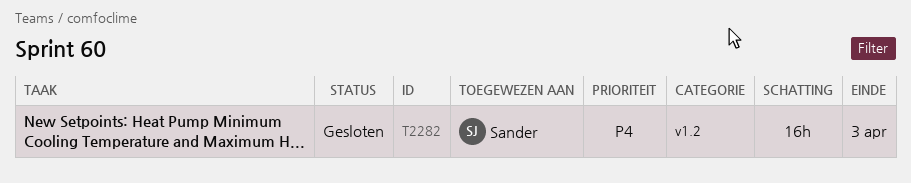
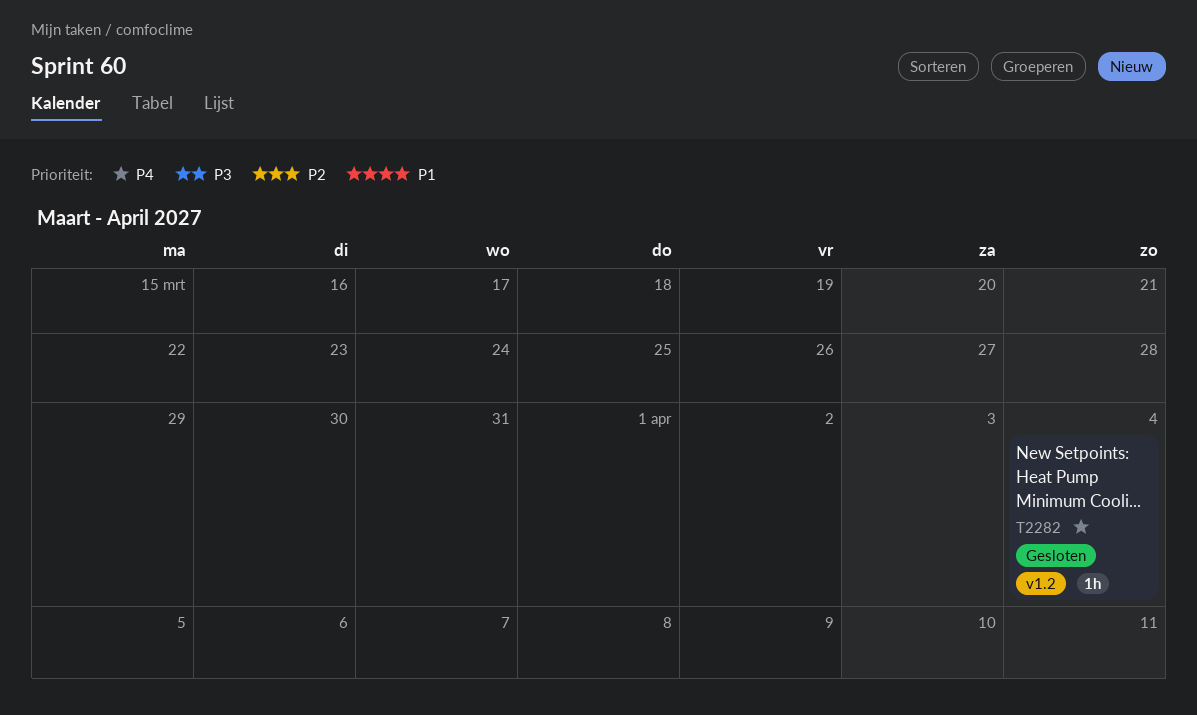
T2282, estimate: 16h -> 1h
T2282, due: Apr 3 -> Apr 4

